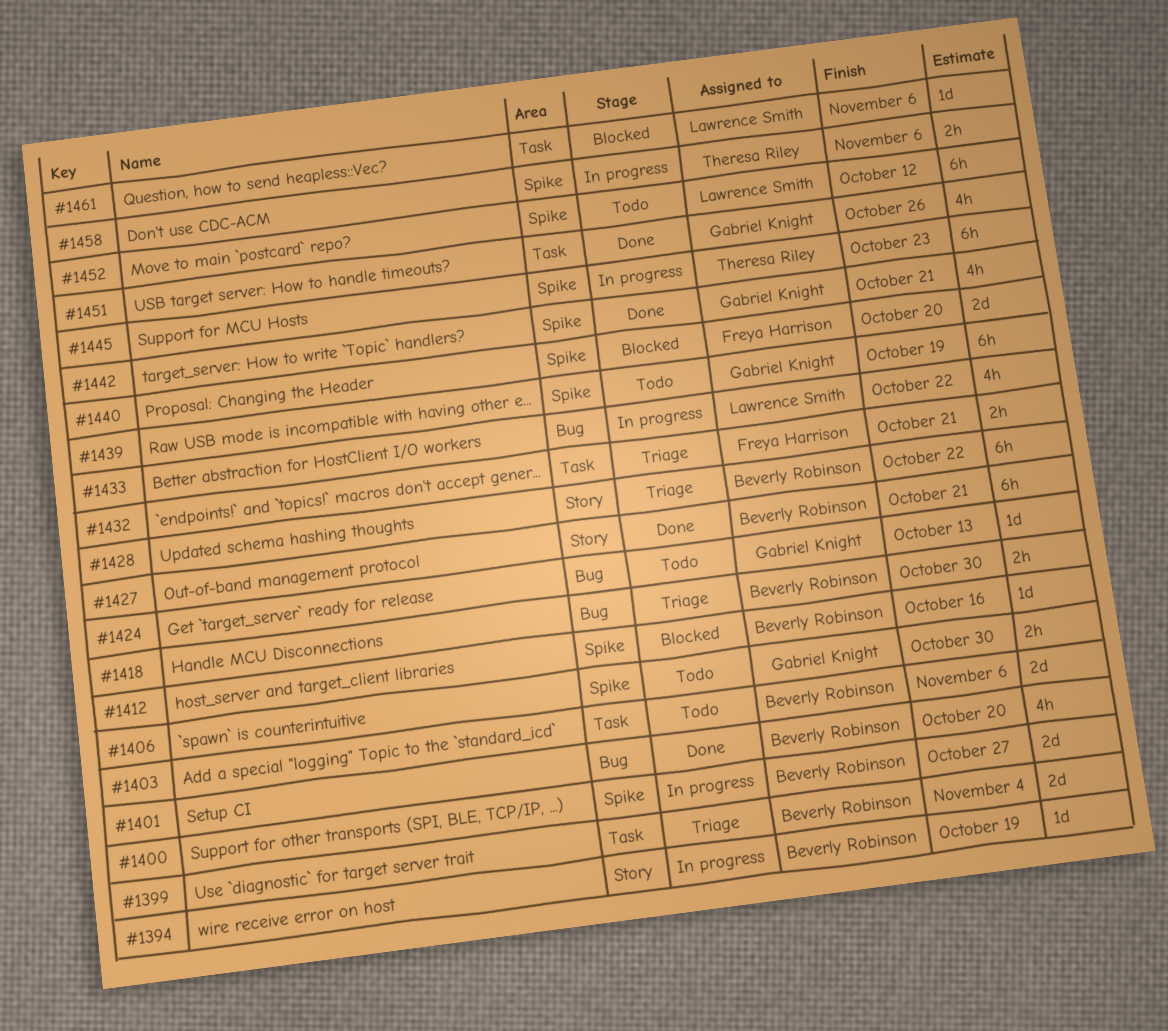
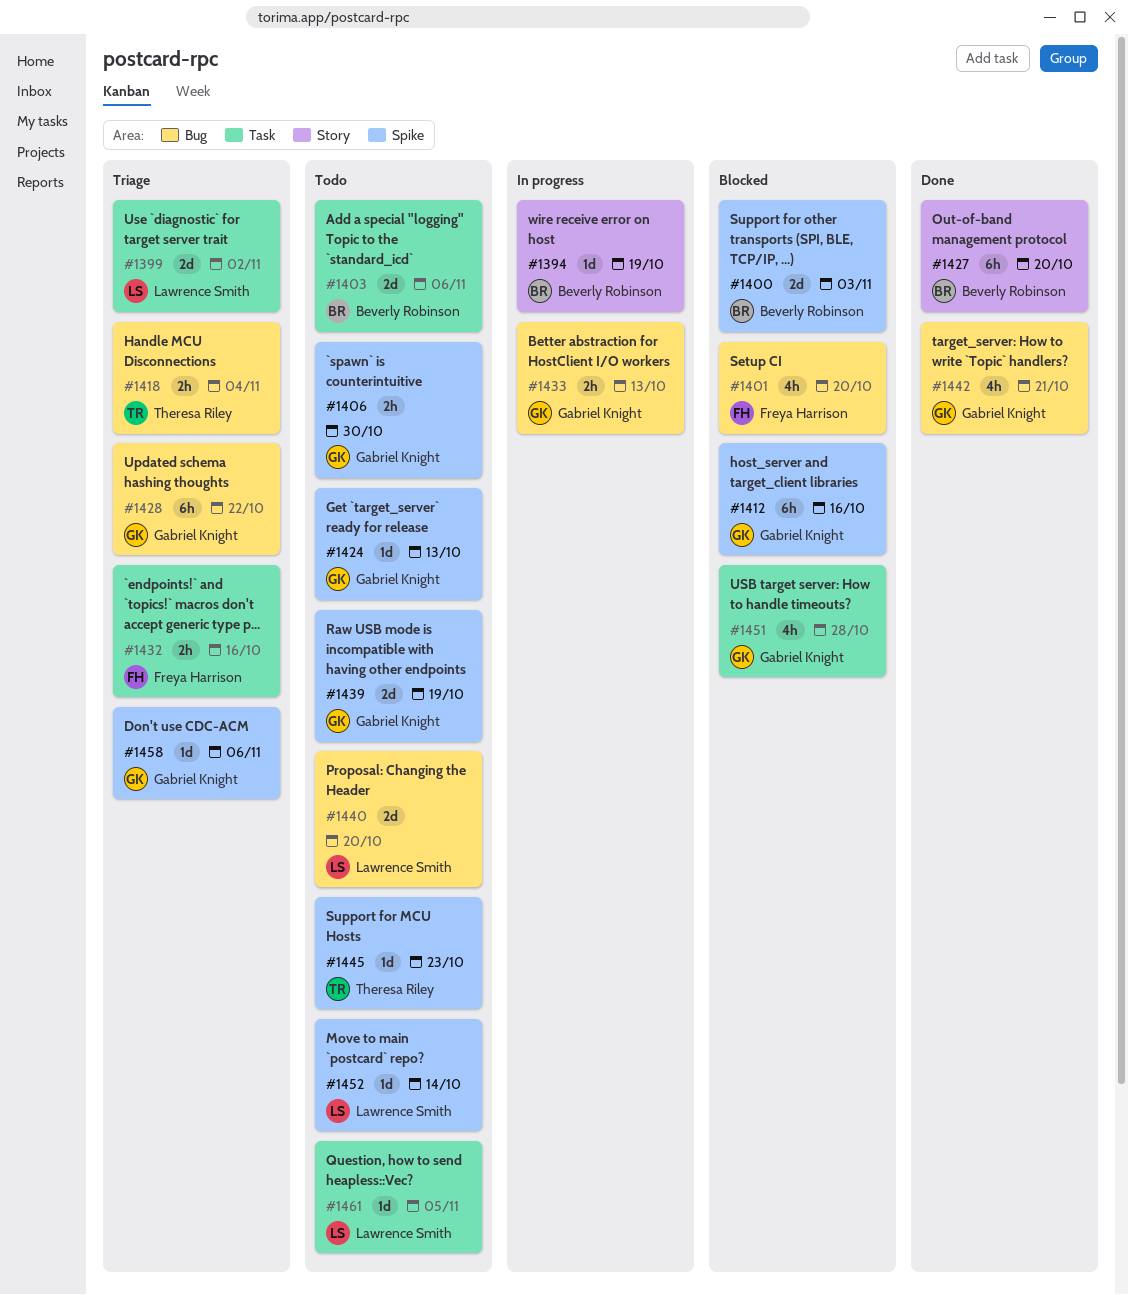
#1399, owner: Beverly Robinson -> Lawrence Smith
#1399, due: Nov 4 -> Nov 2
#1400, status: In progress -> Blocked
#1400, due: Oct 27 -> Nov 3
#1401, status: Done -> Blocked
#1401, owner: Beverly Robinson -> Freya Harrison
#1412, owner: Beverly Robinson -> Gabriel Knight
#1412, estimate: 1d -> 6h
#1418, owner: Beverly Robinson -> Theresa Riley
#1418, due: Oct 30 -> Nov 4
#1424, label: Bug -> Spike
#1427, due: Oct 21 -> Oct 20
#1428, owner: Beverly Robinson -> Gabriel Knight
#1428, label: Story -> Bug
#1432, due: Oct 21 -> Oct 16
#1433, owner: Lawrence Smith -> Gabriel Knight
#1433, estimate: 4h -> 2h
#1433, due: Oct 22 -> Oct 13
#1439, estimate: 6h -> 2d
#1440, status: Blocked -> Todo
#1440, owner: Freya Harrison -> Lawrence Smith
#1440, label: Spike -> Bug
#1442, label: Spike -> Bug
#1445, status: In progress -> Todo
#1445, estimate: 6h -> 1d
#1451, status: Done -> Blocked
#1451, due: Oct 26 -> Oct 28
#1452, estimate: 6h -> 1d
#1452, due: Oct 12 -> Oct 14
#1458, status: In progress -> Triage
#1458, owner: Theresa Riley -> Gabriel Knight
#1458, estimate: 2h -> 1d
#1461, status: Blocked -> Todo
#1461, due: Nov 6 -> Nov 5

